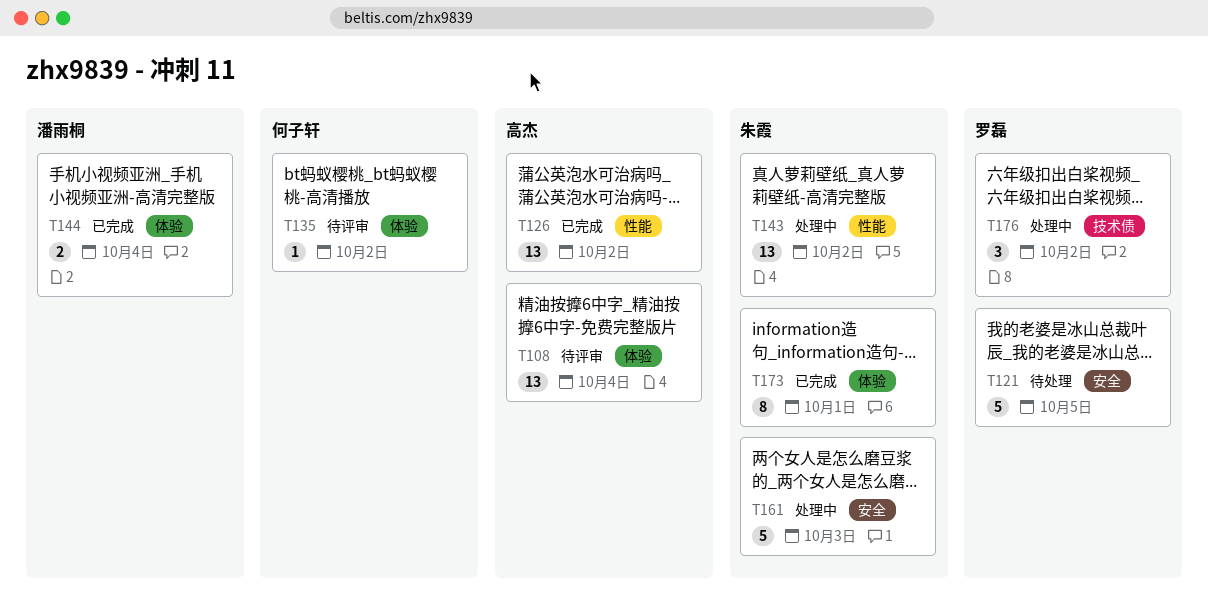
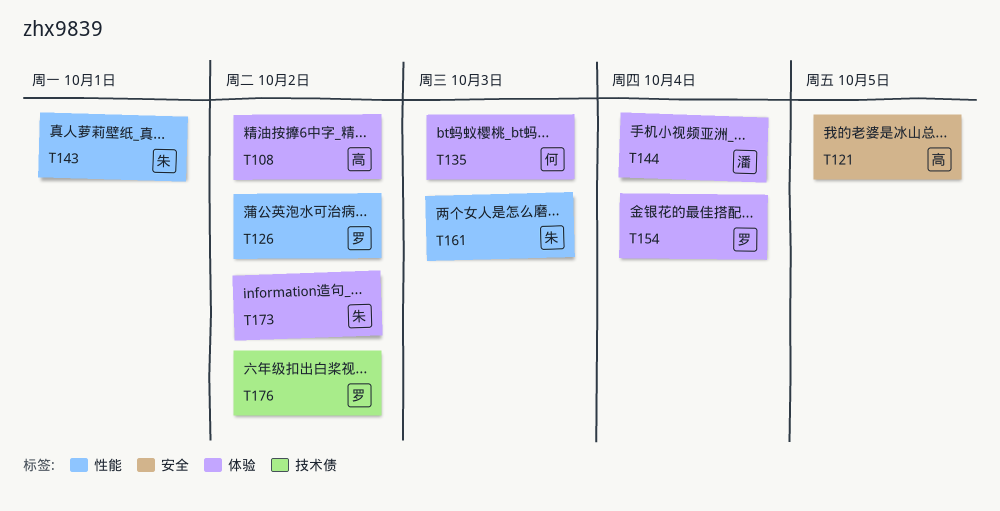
T108, due: Oct 4 -> Oct 2
T121, owner: 罗磊 -> 高杰
T126, owner: 高杰 -> 罗磊
T135, due: Oct 2 -> Oct 3
T143, due: Oct 2 -> Oct 1
T154: none -> present
T161, label: 安全 -> 性能
T173, due: Oct 1 -> Oct 2

